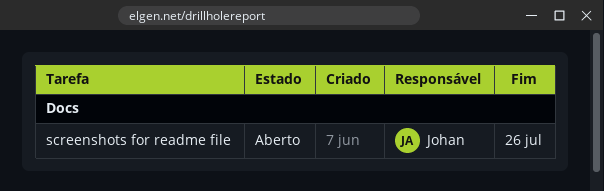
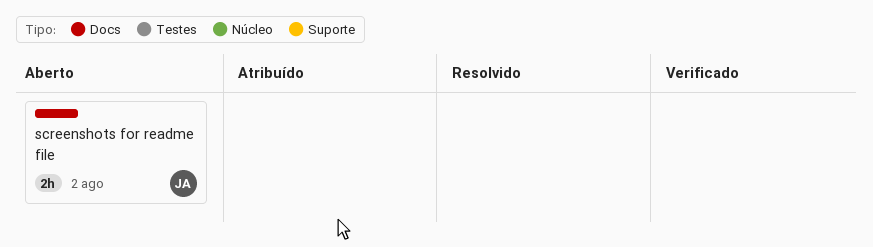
screenshots for readme file, due: Jul 26 -> Aug 2

